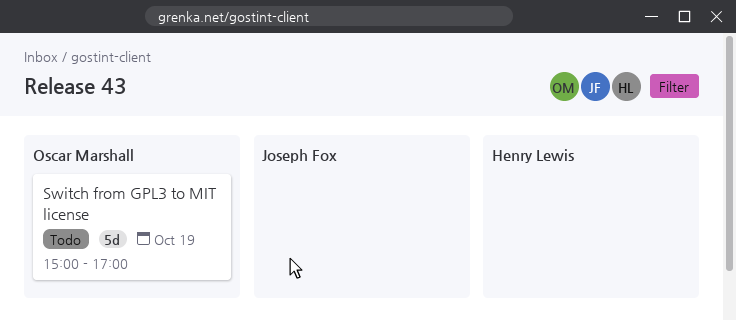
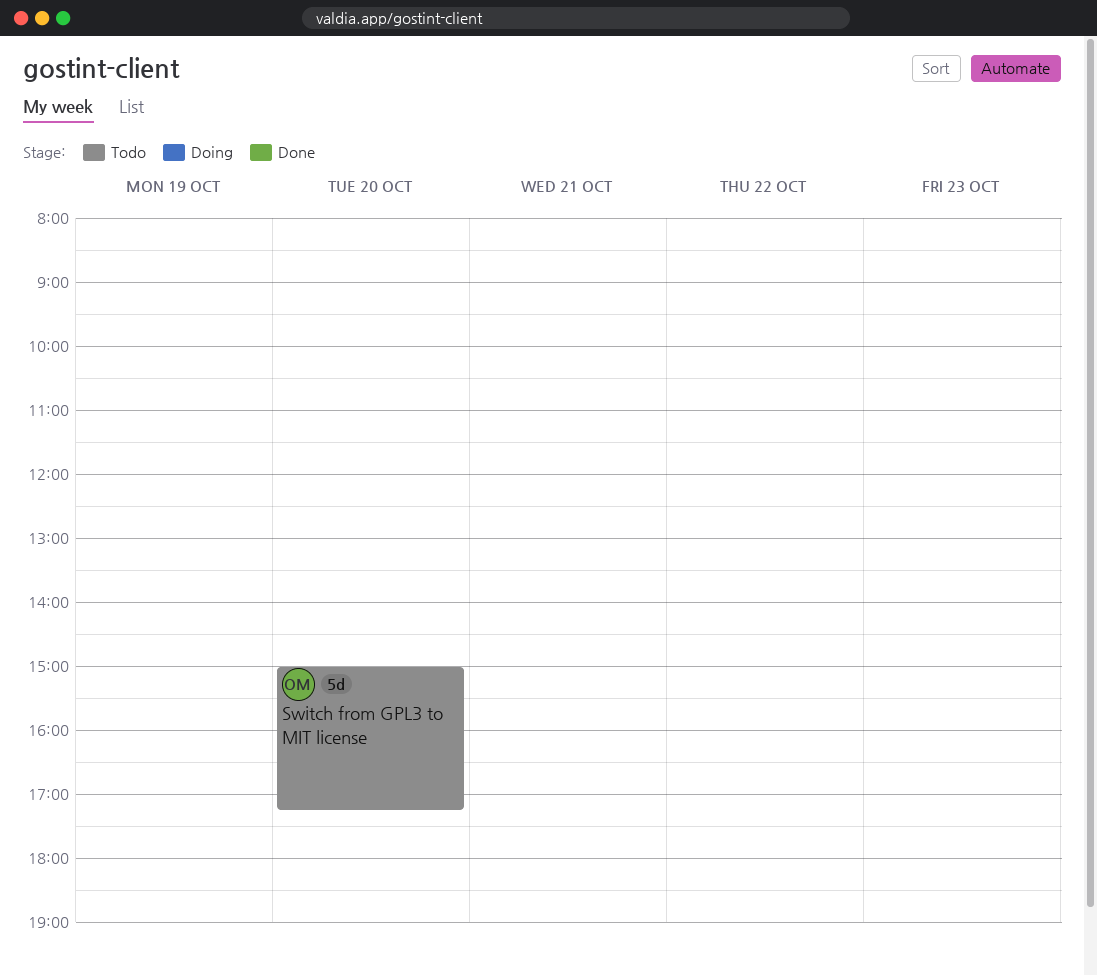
Switch from GPL3 to MIT license, day: Oct 19 -> Oct 20
Switch from GPL3 to MIT license, ends: 17:00 -> 17:15

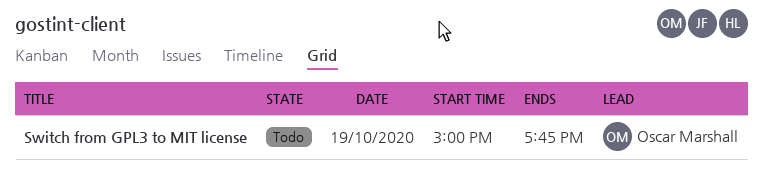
Switch from GPL3 to MIT license, day: Oct 20 -> Oct 19
Switch from GPL3 to MIT license, ends: 17:15 -> 17:45

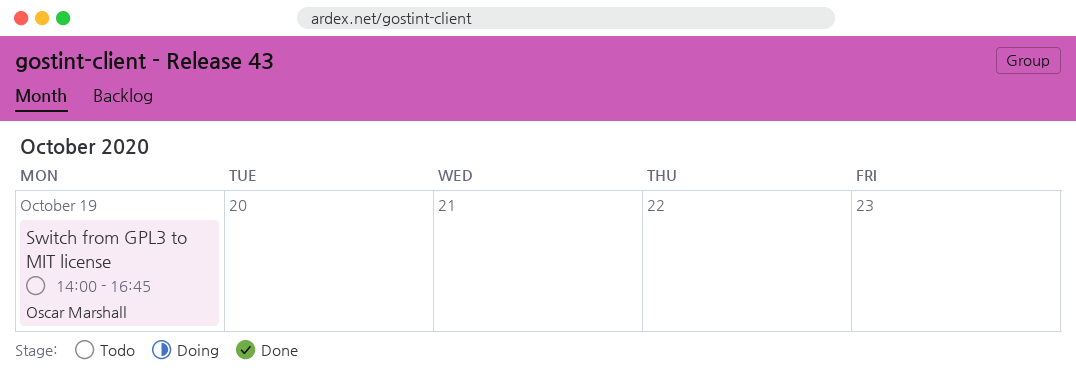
Switch from GPL3 to MIT license, begins: 15:00 -> 14:00
Switch from GPL3 to MIT license, ends: 17:45 -> 16:45

